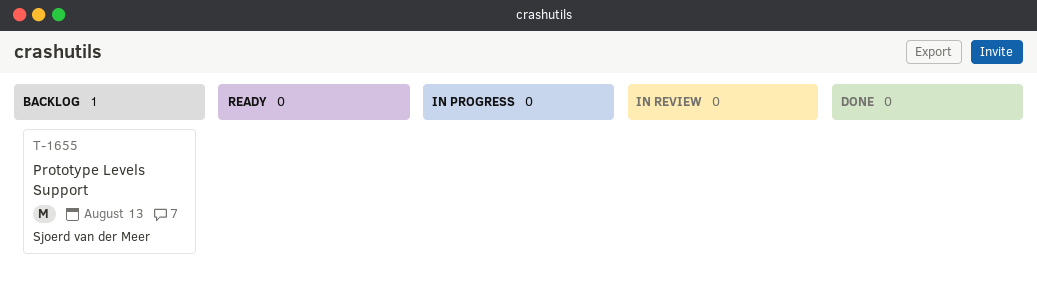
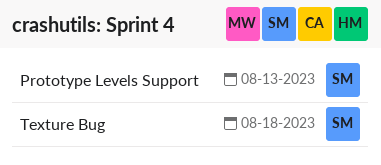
Texture Bug: none -> present

